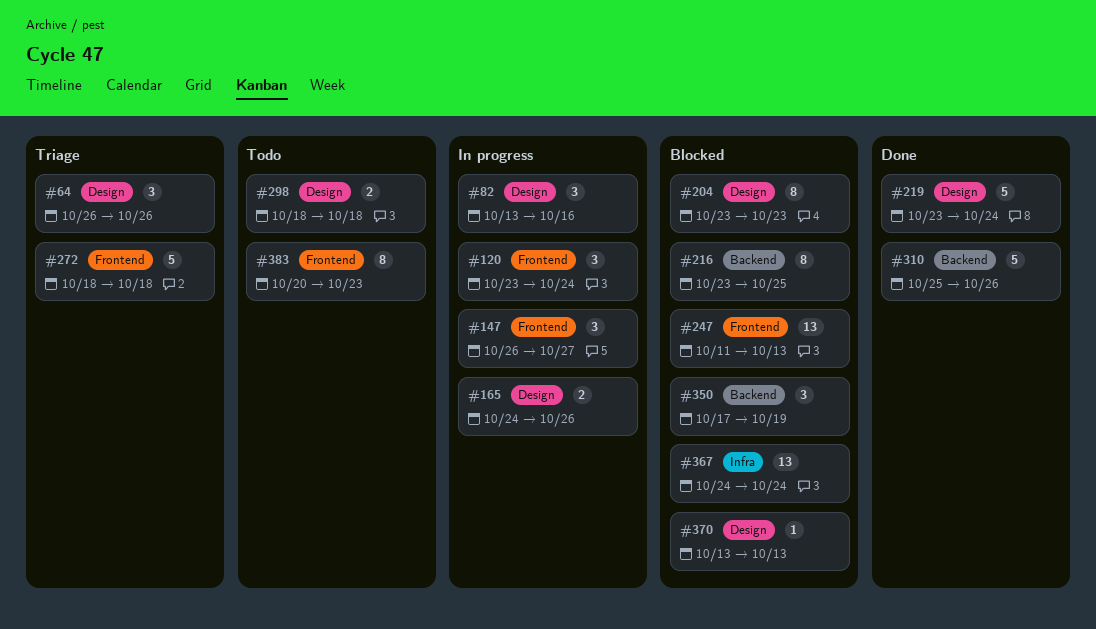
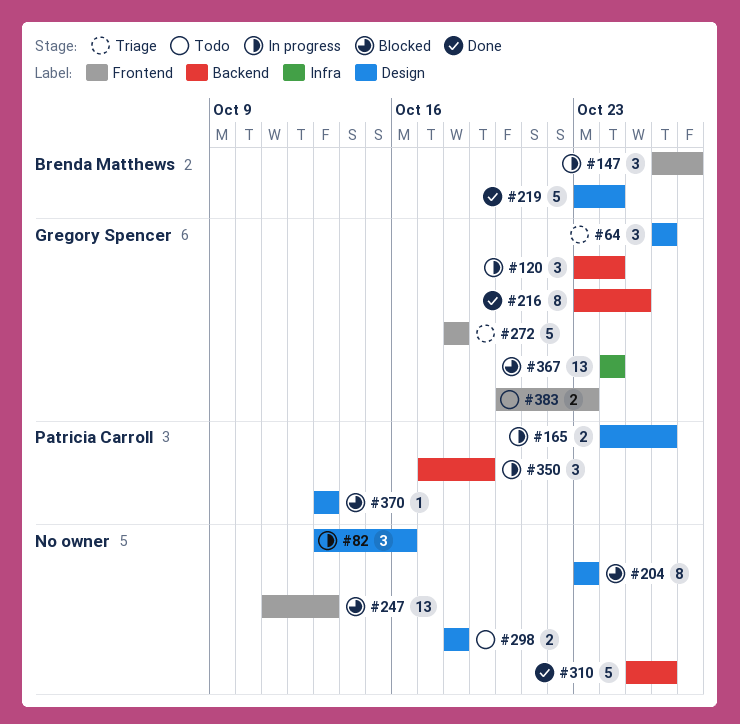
#120, label: Frontend -> Backend
#216, status: Blocked -> Done
#350, status: Blocked -> In progress
#383, estimate: 8 -> 2

